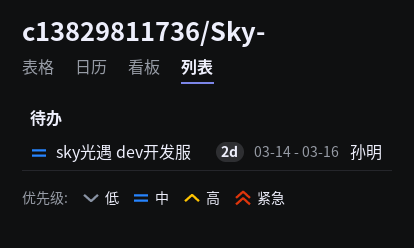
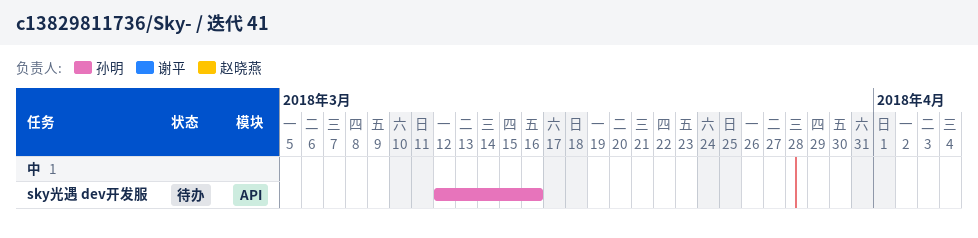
sky光遇 dev开发服, start: Mar 14 -> Mar 12

